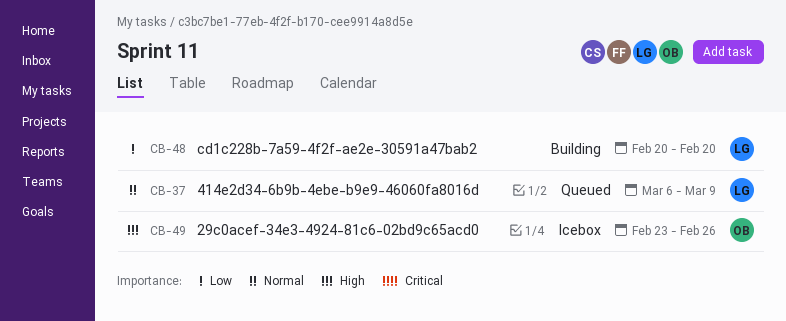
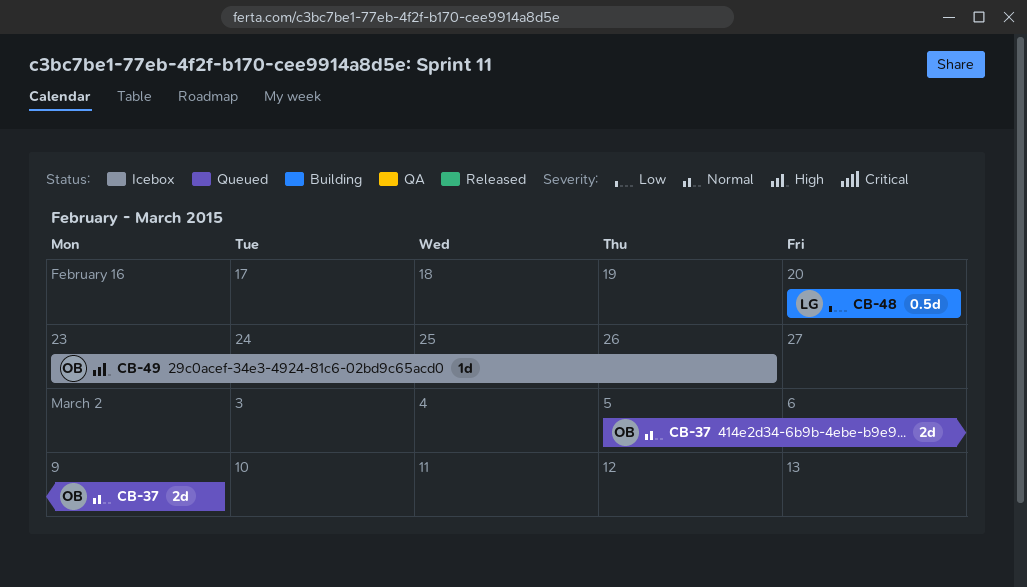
CB-37, owner: LG -> OB
CB-37, start: Mar 6 -> Mar 5

